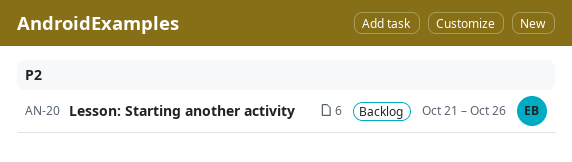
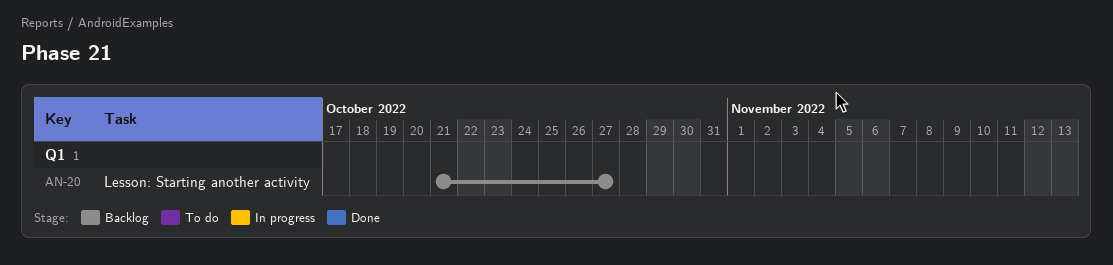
AN-20, due: Oct 26 -> Oct 27

